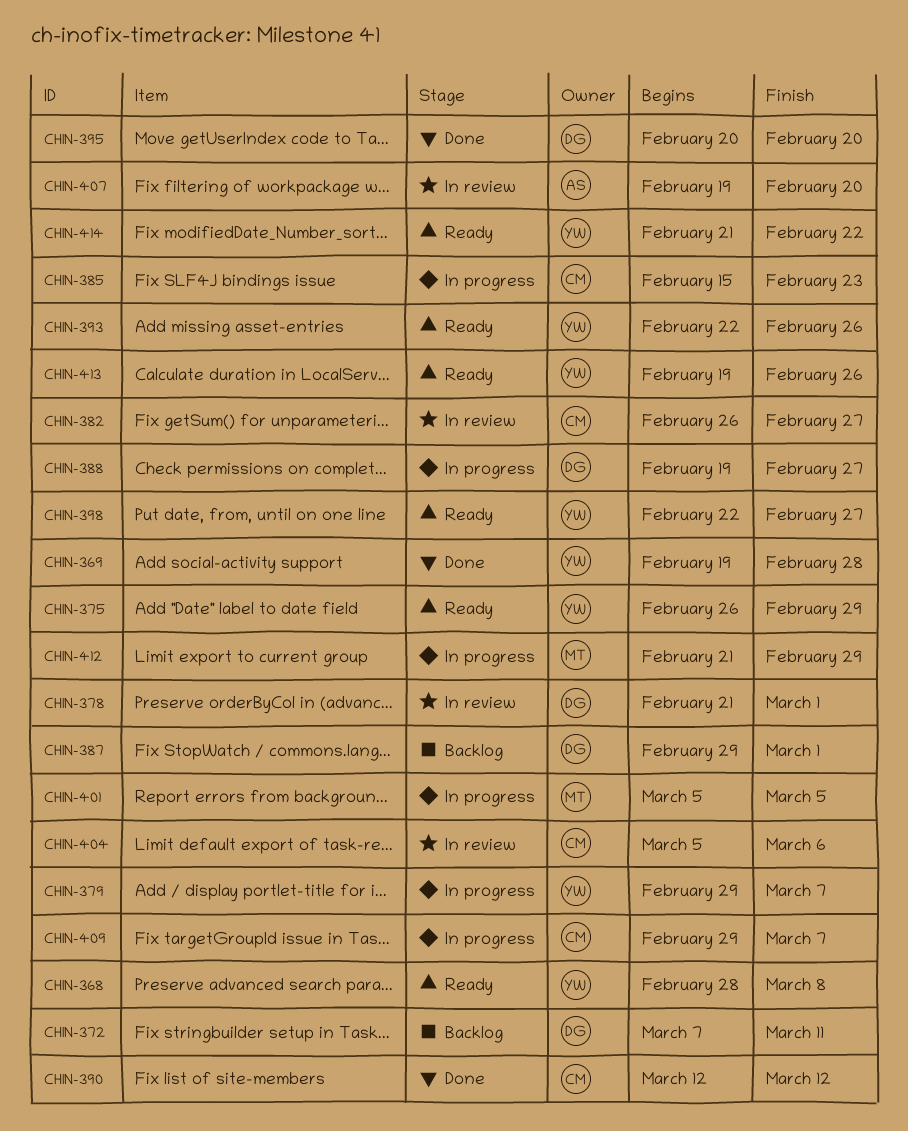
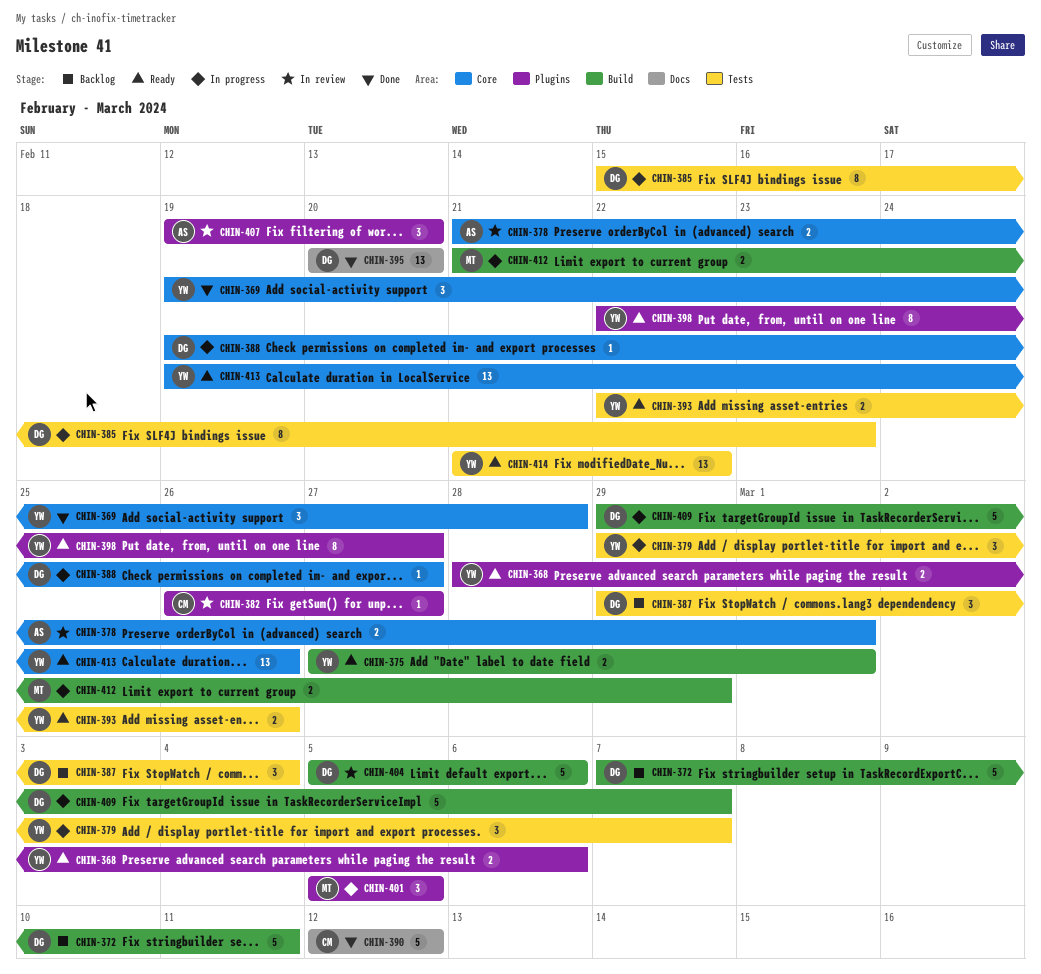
CHIN-368, due: Mar 8 -> Mar 6
CHIN-375, start: Feb 26 -> Feb 27
CHIN-375, due: Feb 29 -> Mar 1
CHIN-378, owner: DG -> AS
CHIN-385, owner: CM -> DG
CHIN-387, due: Mar 1 -> Mar 4
CHIN-404, owner: CM -> DG
CHIN-409, owner: CM -> DG

